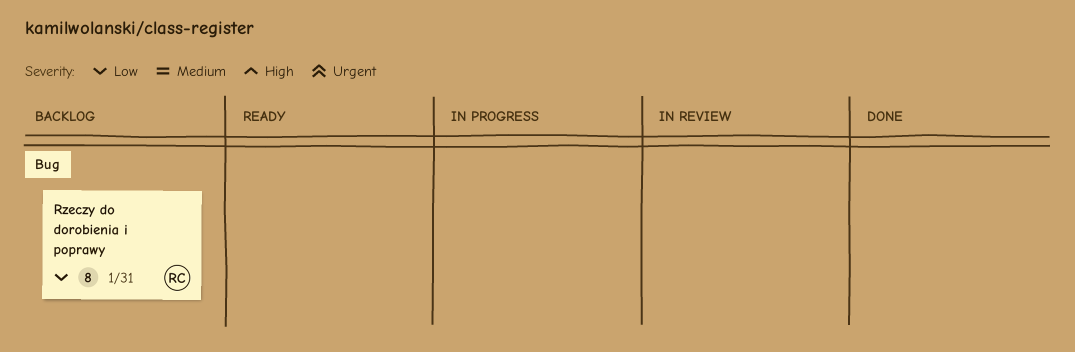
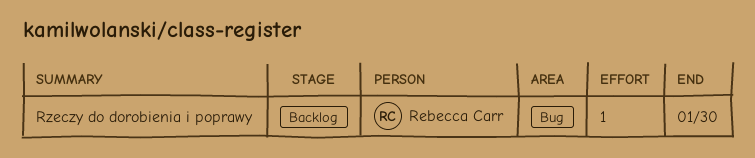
Rzeczy do dorobienia i poprawy, estimate: 8 -> 1
Rzeczy do dorobienia i poprawy, due: Jan 31 -> Jan 30

